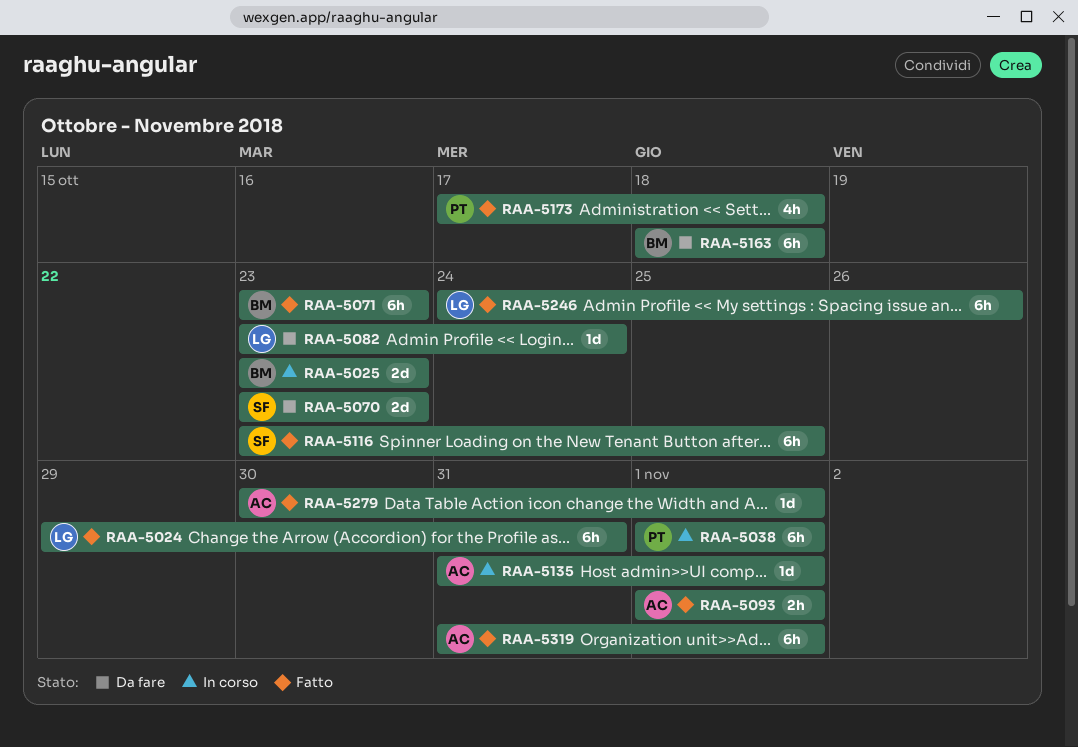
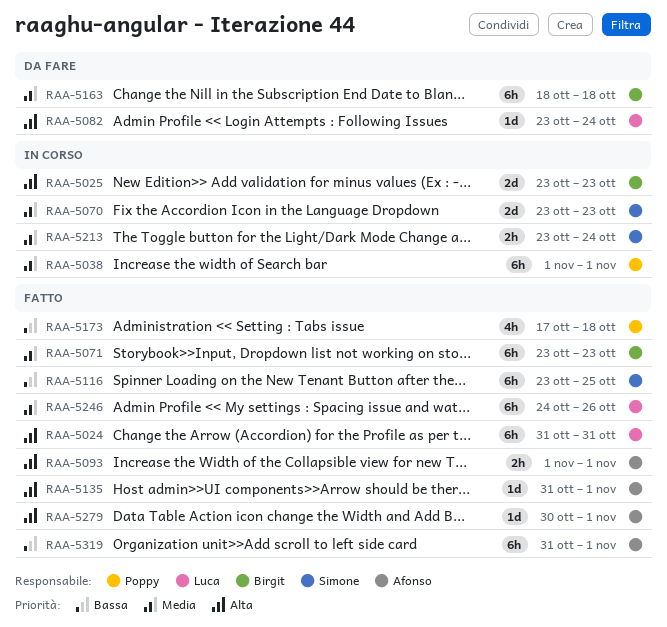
RAA-5024, start: Oct 29 -> Oct 31
RAA-5070, status: Da fare -> In corso
RAA-5135, status: In corso -> Fatto
RAA-5213: none -> present

